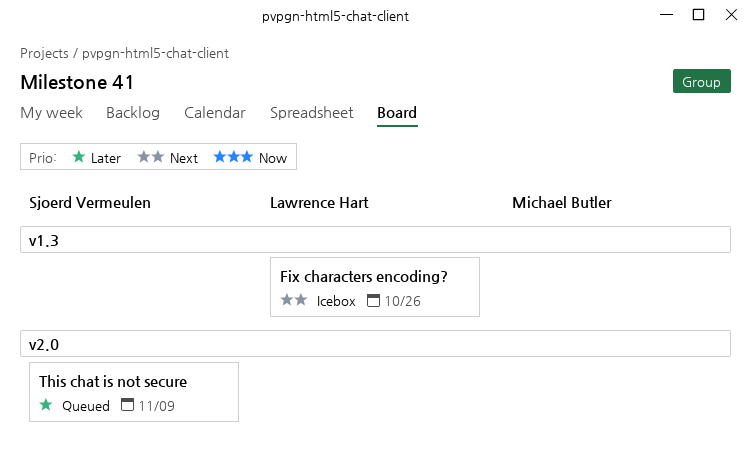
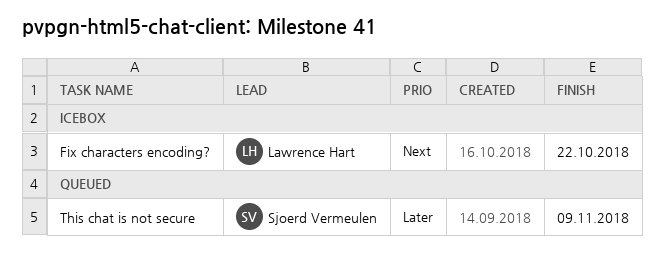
Fix characters encoding?, due: Oct 26 -> Oct 22

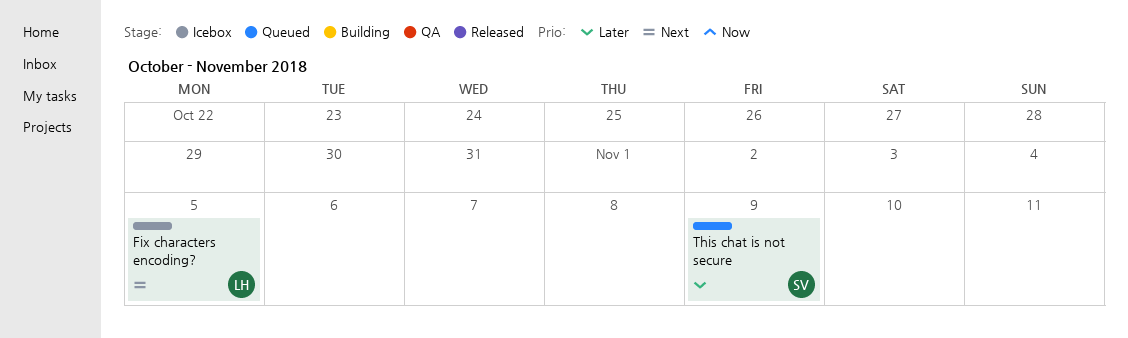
Fix characters encoding?, due: Oct 22 -> Nov 5

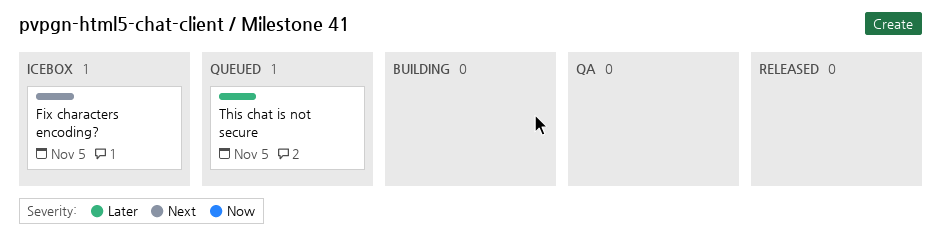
This chat is not secure, due: Nov 9 -> Nov 5

